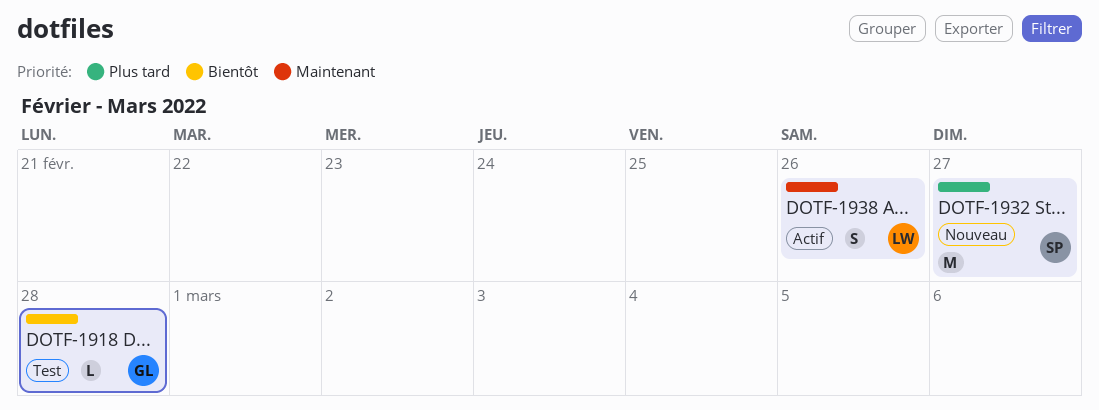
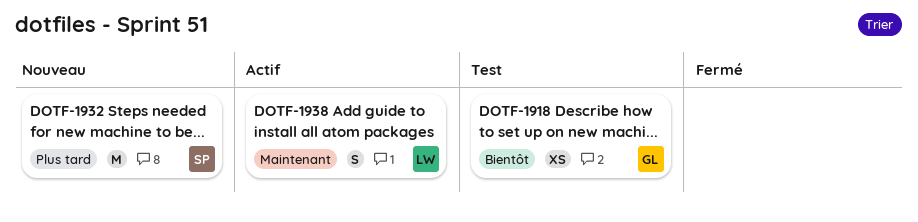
DOTF-1918, estimate: L -> XS

